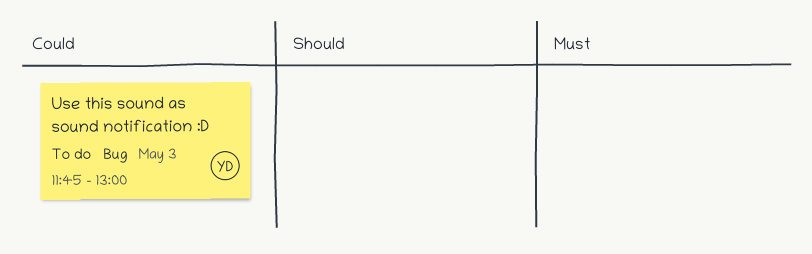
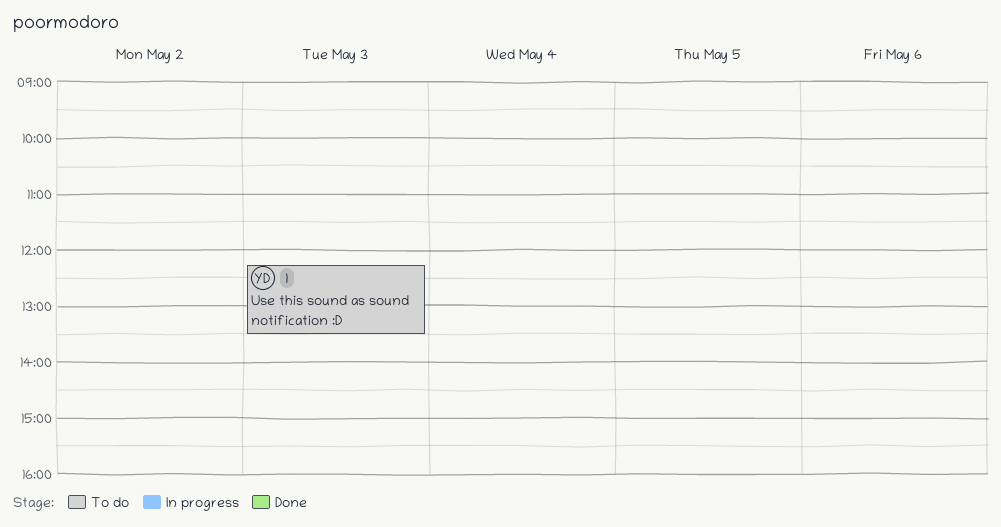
Use this sound as sound notification :D, begins: 11:45 -> 12:15
Use this sound as sound notification :D, ends: 13:00 -> 13:30

